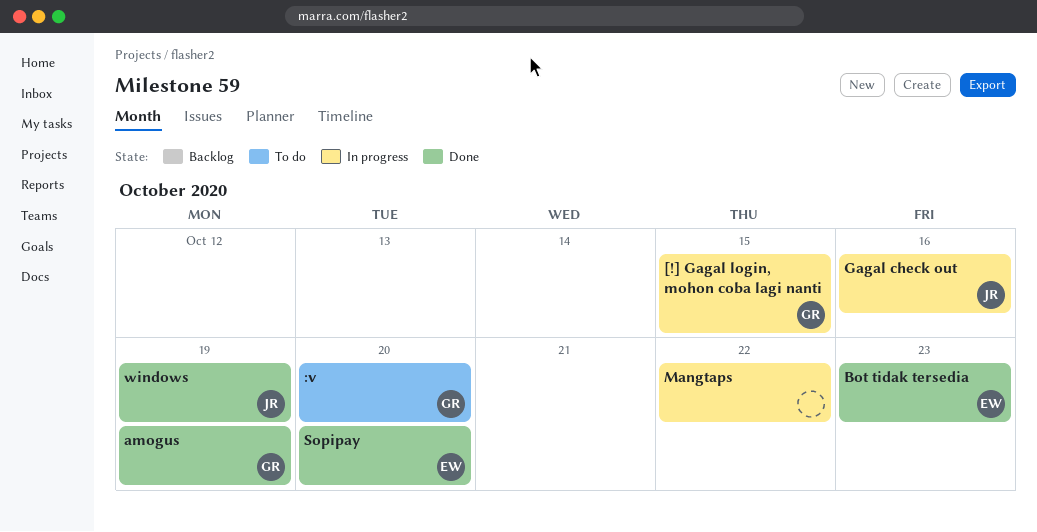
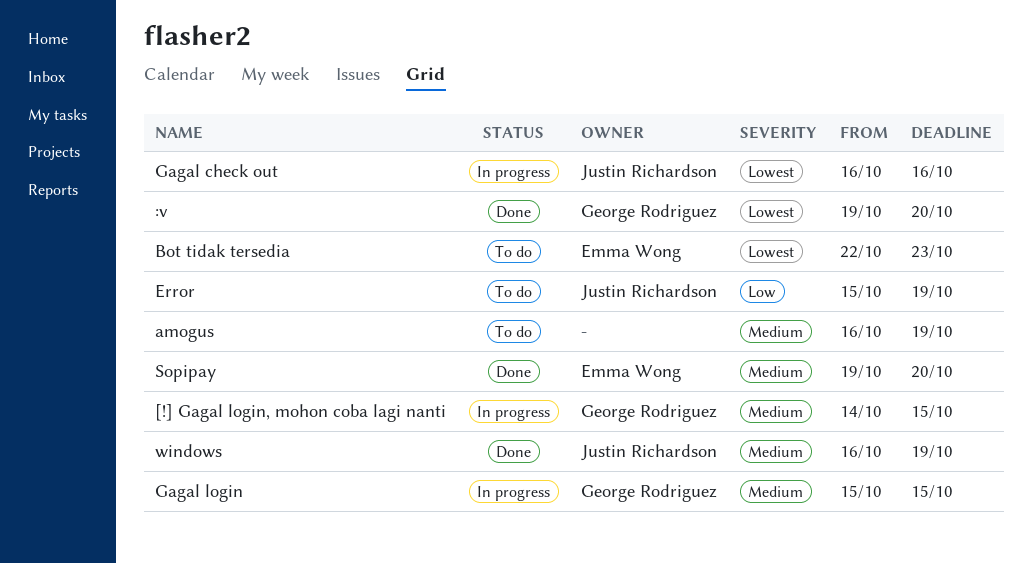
:v, status: To do -> Done
amogus, status: Done -> To do
amogus, owner: George Rodriguez -> none
Bot tidak tersedia, status: Done -> To do
Error: none -> present
Gagal login: none -> present
Mangtaps: present -> none

